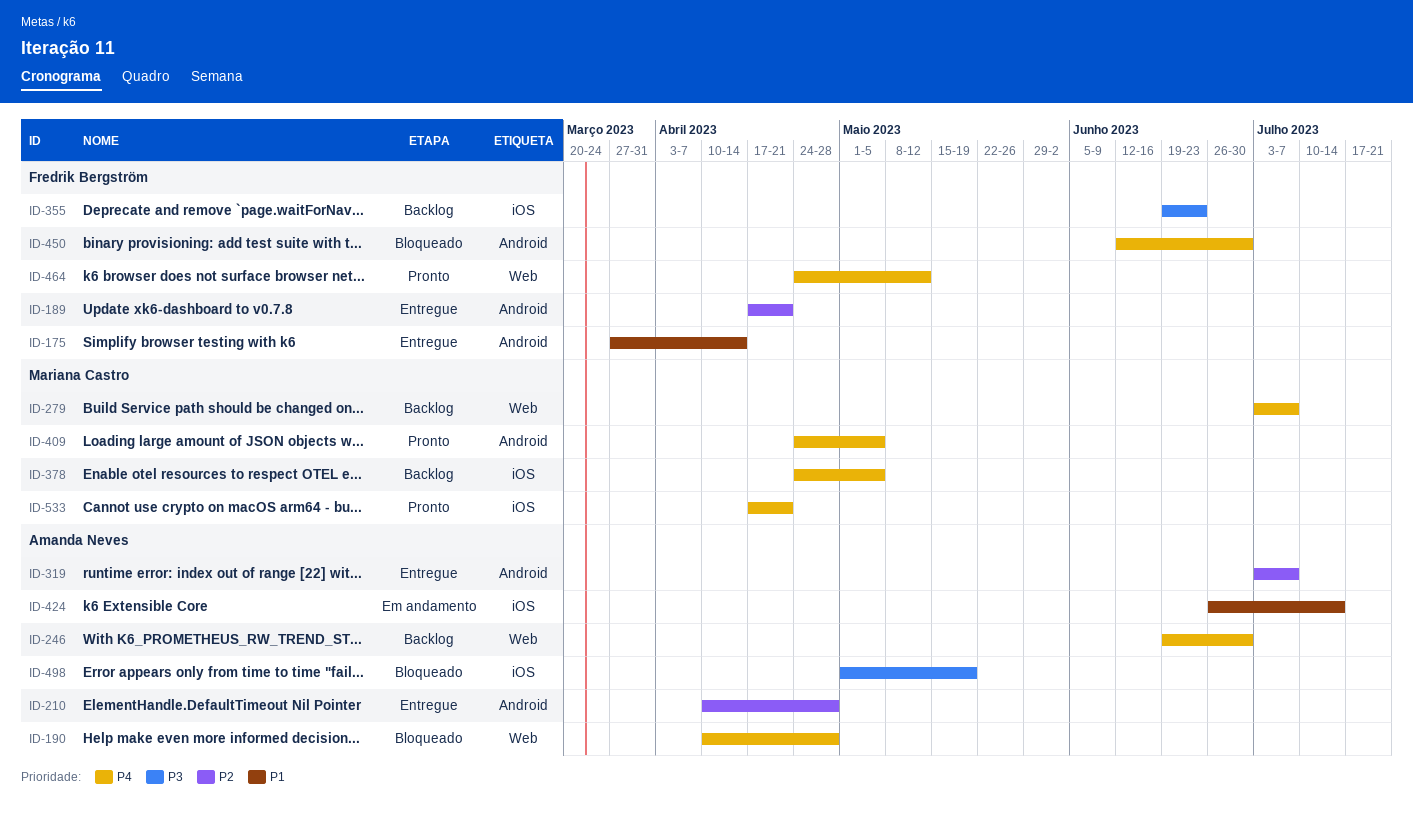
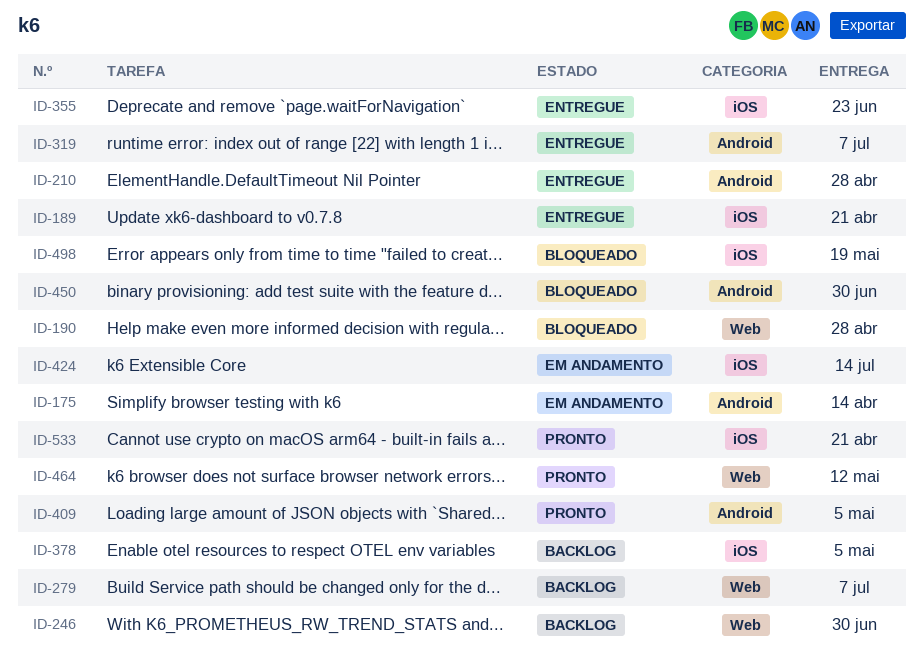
ID-175, status: Entregue -> Em andamento
ID-189, label: Android -> iOS
ID-355, status: Backlog -> Entregue

